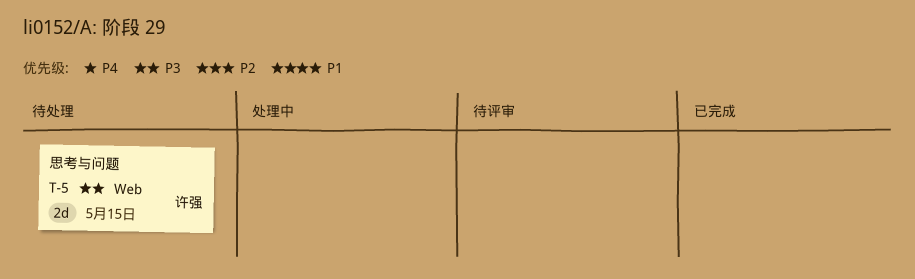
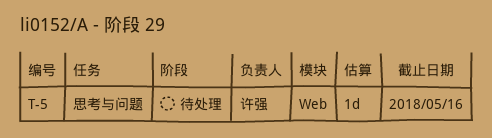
T-5, estimate: 2d -> 1d
T-5, due: May 15 -> May 16

